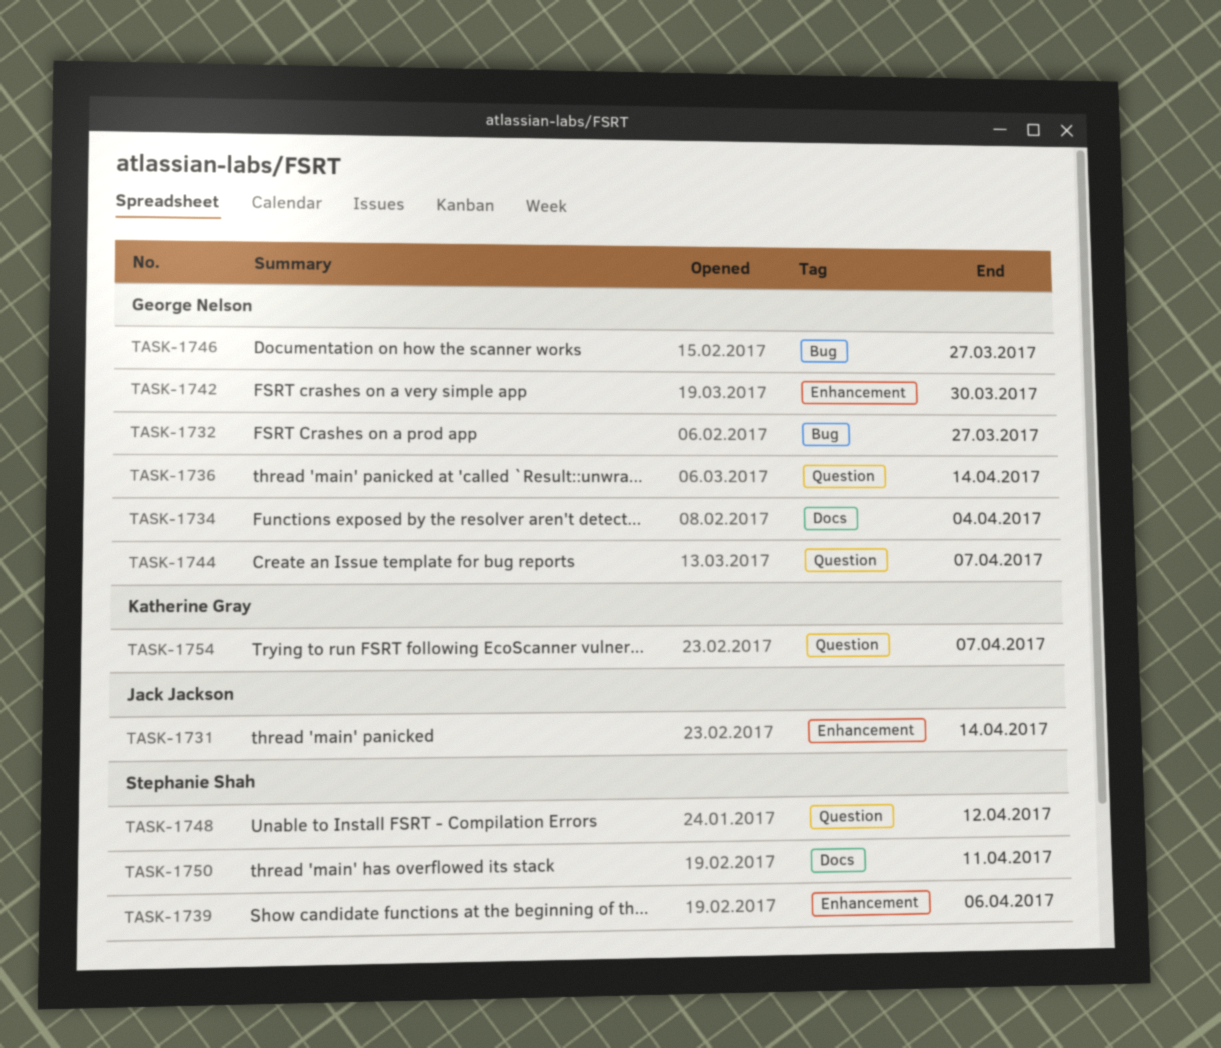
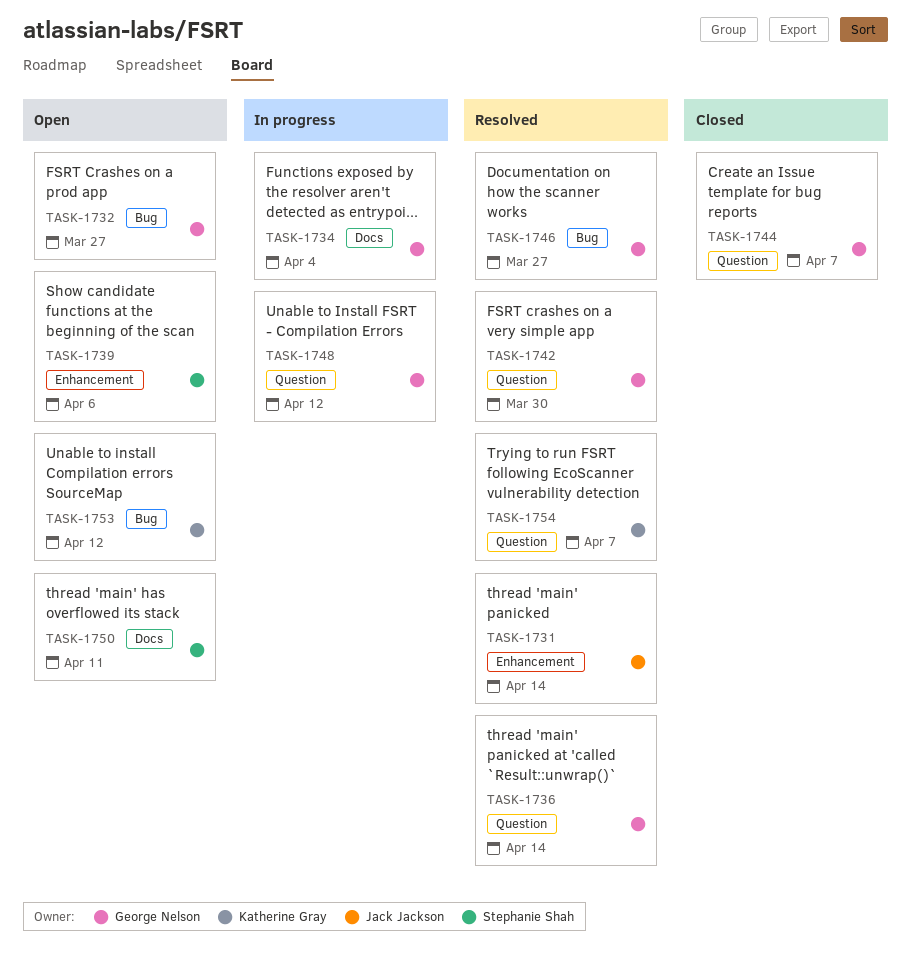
TASK-1742, label: Enhancement -> Question
TASK-1748, owner: Stephanie Shah -> George Nelson
TASK-1753: none -> present

